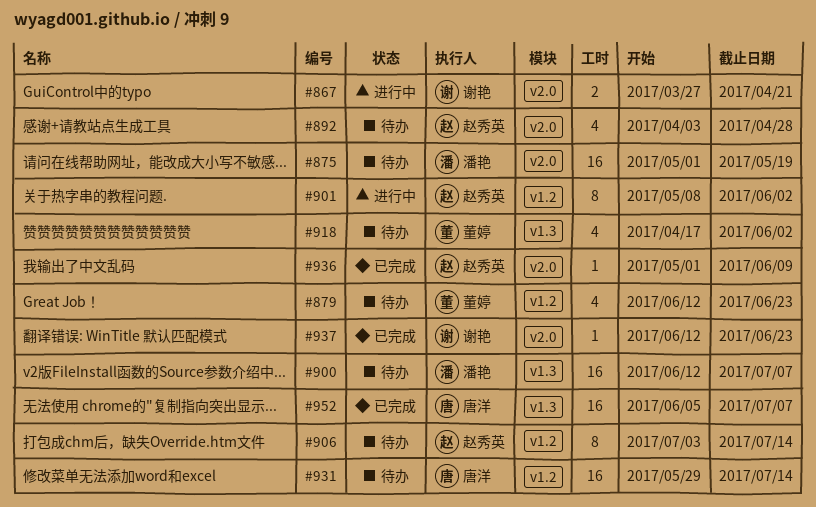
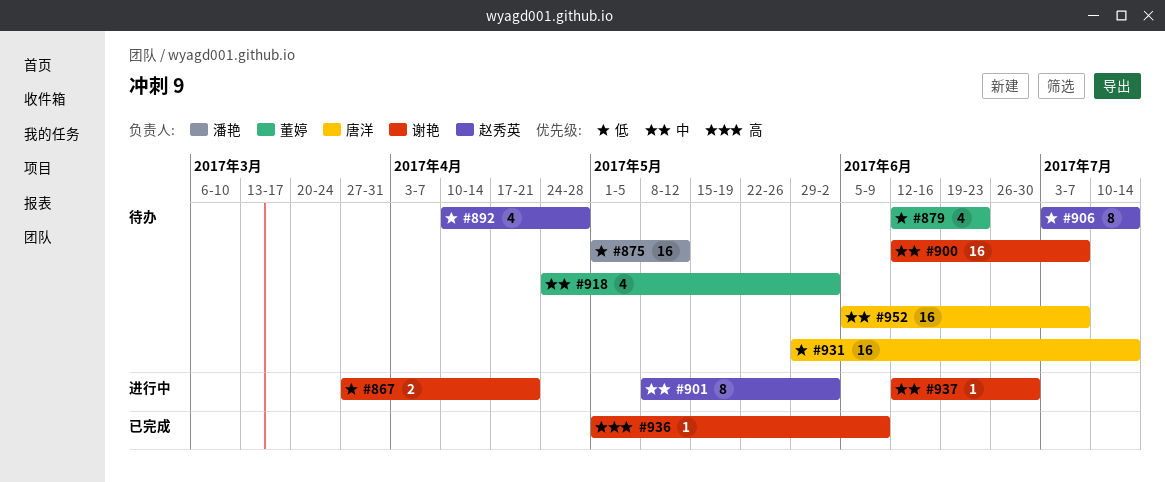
#875, due: May 19 -> May 12
#892, start: Apr 3 -> Apr 10
#900, owner: 潘艳 -> 谢艳
#918, start: Apr 17 -> Apr 24
#936, owner: 赵秀英 -> 谢艳
#937, status: 已完成 -> 进行中
#937, due: Jun 23 -> Jun 30
#952, status: 已完成 -> 待办

